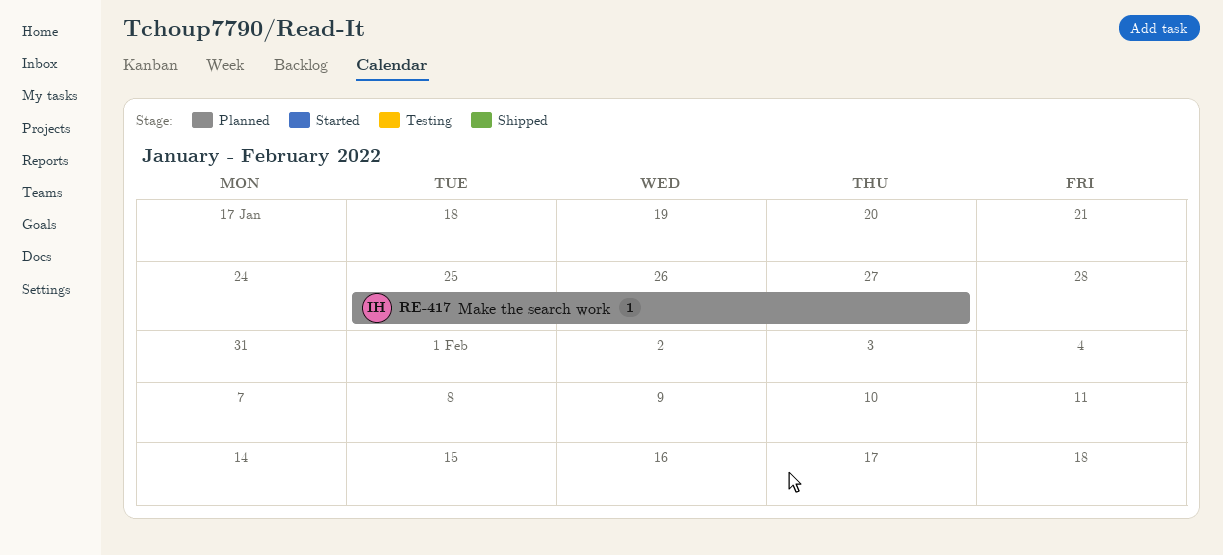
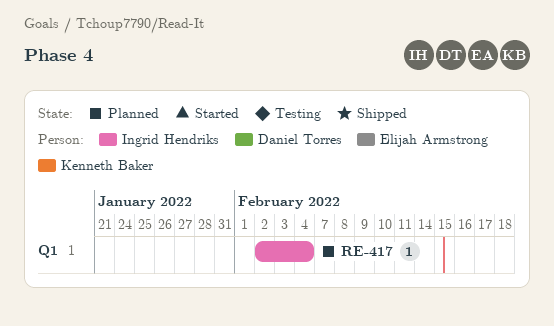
RE-417, start: Jan 25 -> Feb 2
RE-417, due: Jan 27 -> Feb 4

